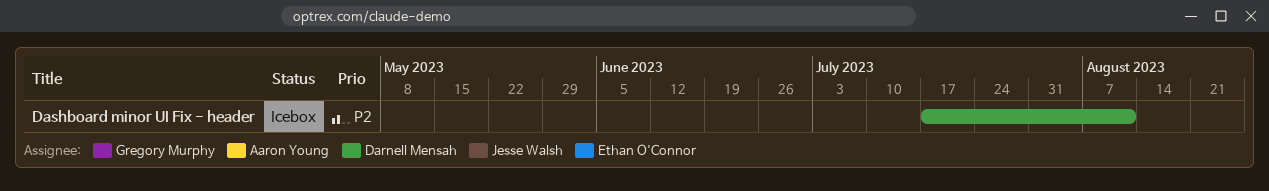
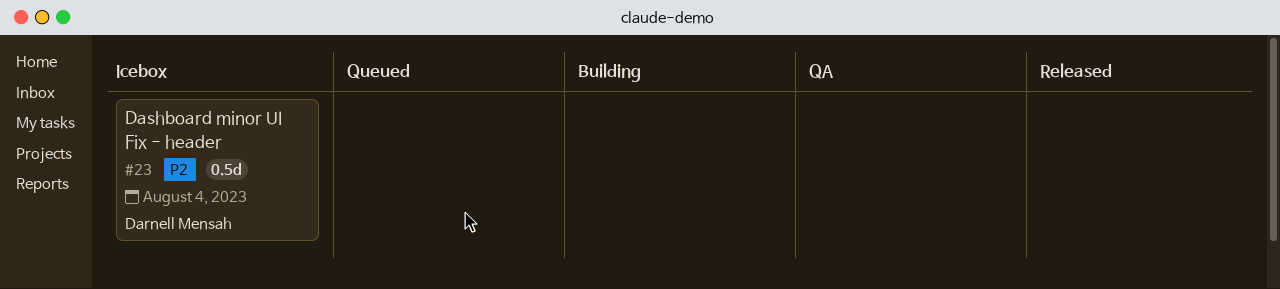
Dashboard minor UI Fix - header, due: Aug 11 -> Aug 4

